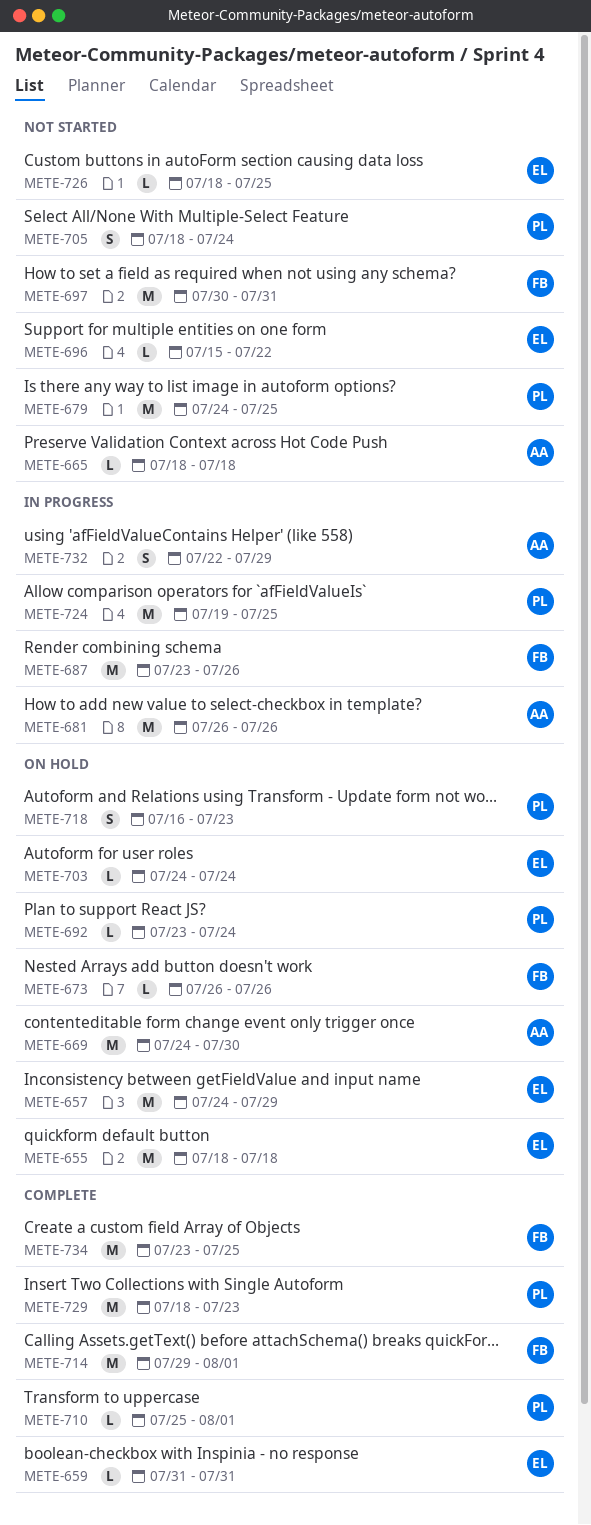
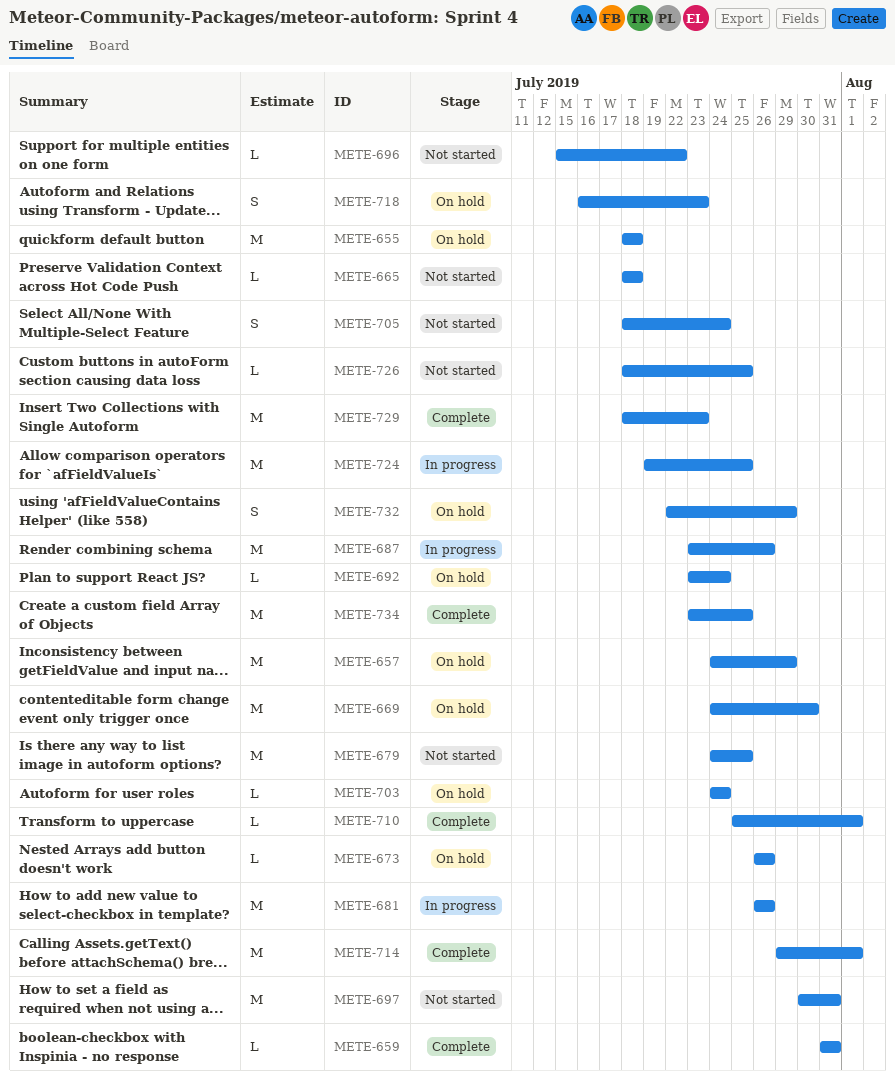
METE-732, status: In progress -> On hold

